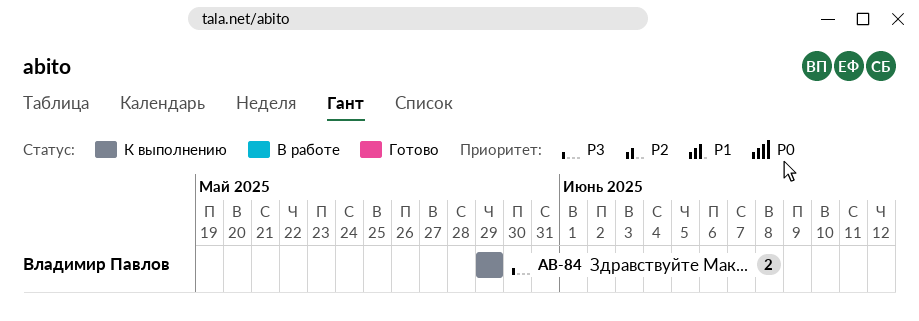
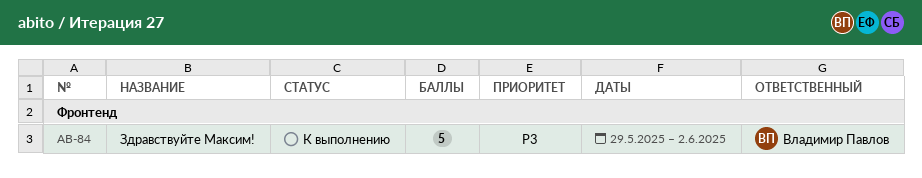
AB-84, estimate: 2 -> 5
AB-84, due: May 29 -> Jun 2

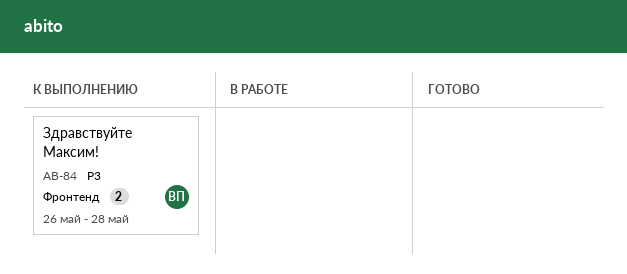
AB-84, estimate: 5 -> 2
AB-84, start: May 29 -> May 26
AB-84, due: Jun 2 -> May 28

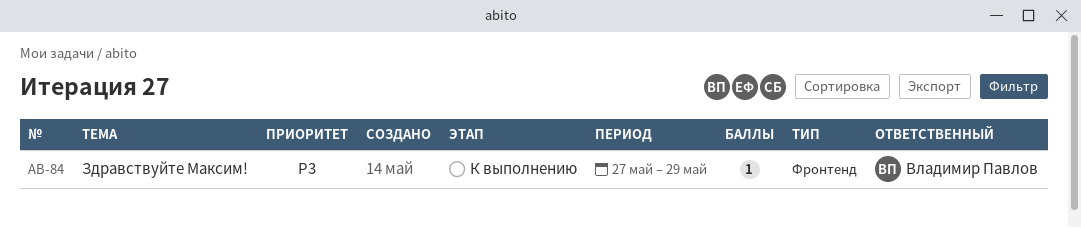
AB-84, estimate: 2 -> 1
AB-84, start: May 26 -> May 27
AB-84, due: May 28 -> May 29

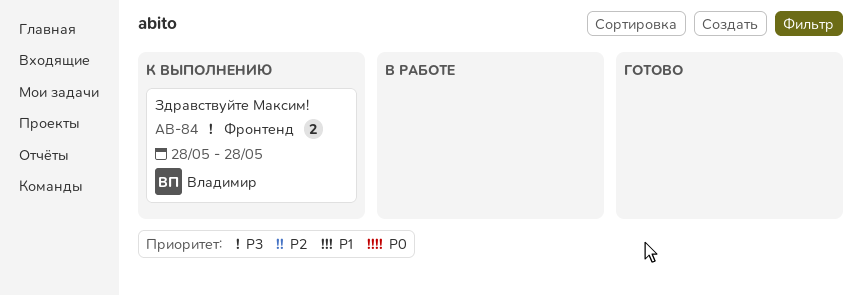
AB-84, estimate: 1 -> 2
AB-84, start: May 27 -> May 28
AB-84, due: May 29 -> May 28

